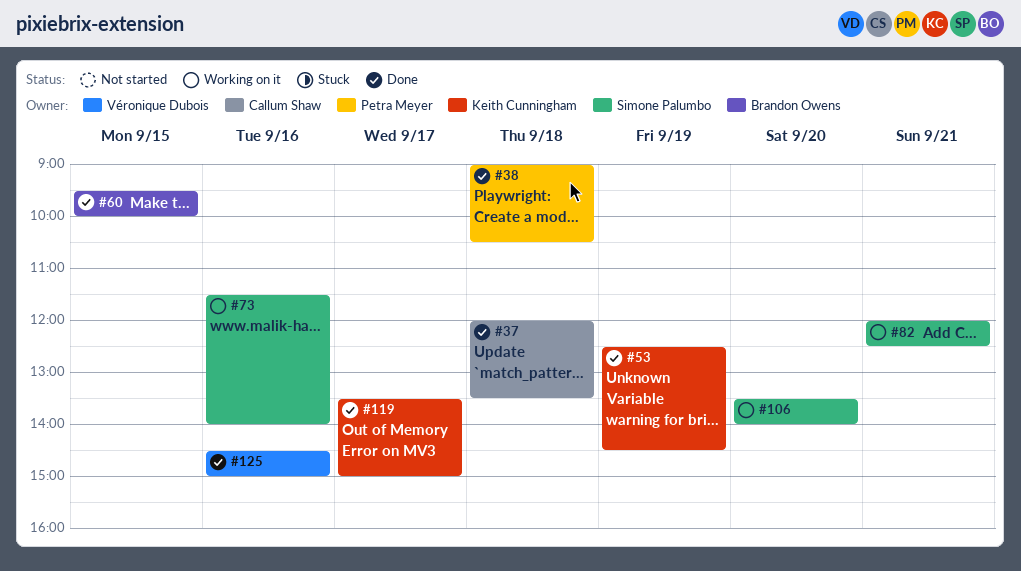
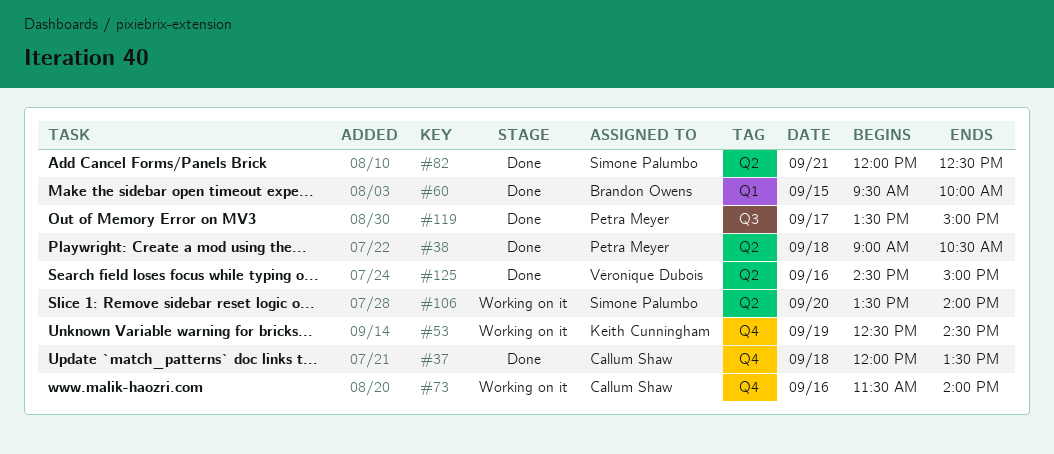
#53, status: Done -> Working on it
#73, owner: Simone Palumbo -> Callum Shaw
#82, status: Working on it -> Done
#119, owner: Keith Cunningham -> Petra Meyer

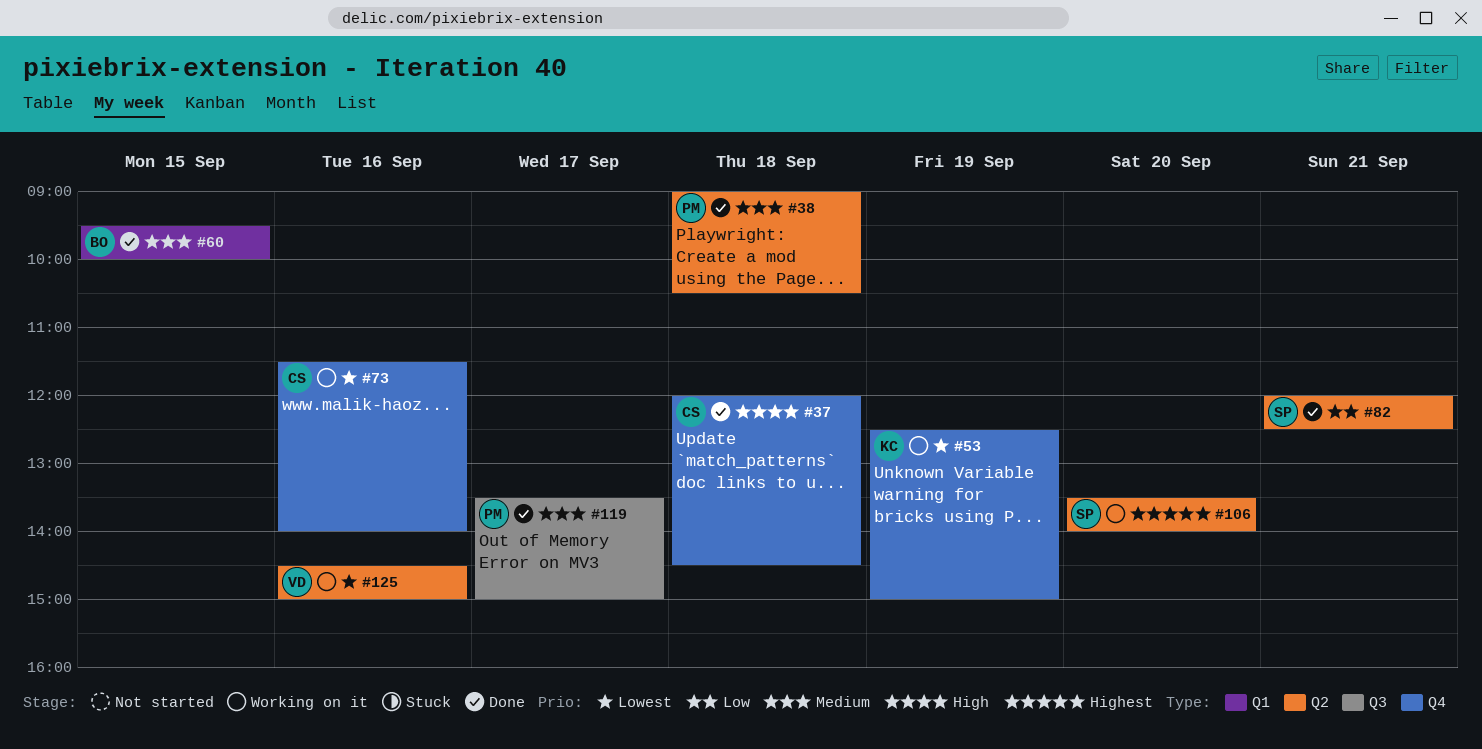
#37, ends: 13:30 -> 14:30
#53, ends: 14:30 -> 15:00
#125, status: Done -> Working on it

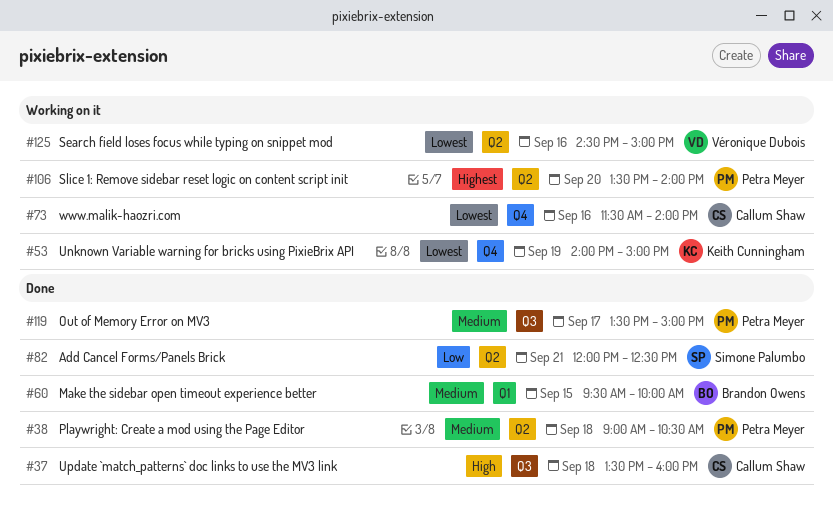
#37, label: Q4 -> Q3
#37, begins: 12:00 -> 13:30
#37, ends: 14:30 -> 16:00
#53, begins: 12:30 -> 14:00
#106, owner: Simone Palumbo -> Petra Meyer

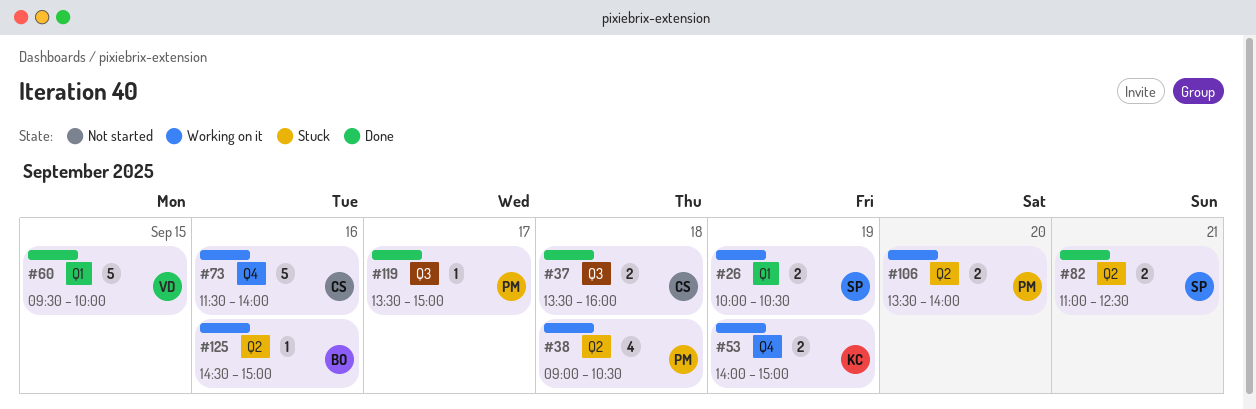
#26: none -> present
#38, status: Done -> Working on it
#60, owner: Brandon Owens -> Véronique Dubois
#82, begins: 12:00 -> 11:00
#125, owner: Véronique Dubois -> Brandon Owens

